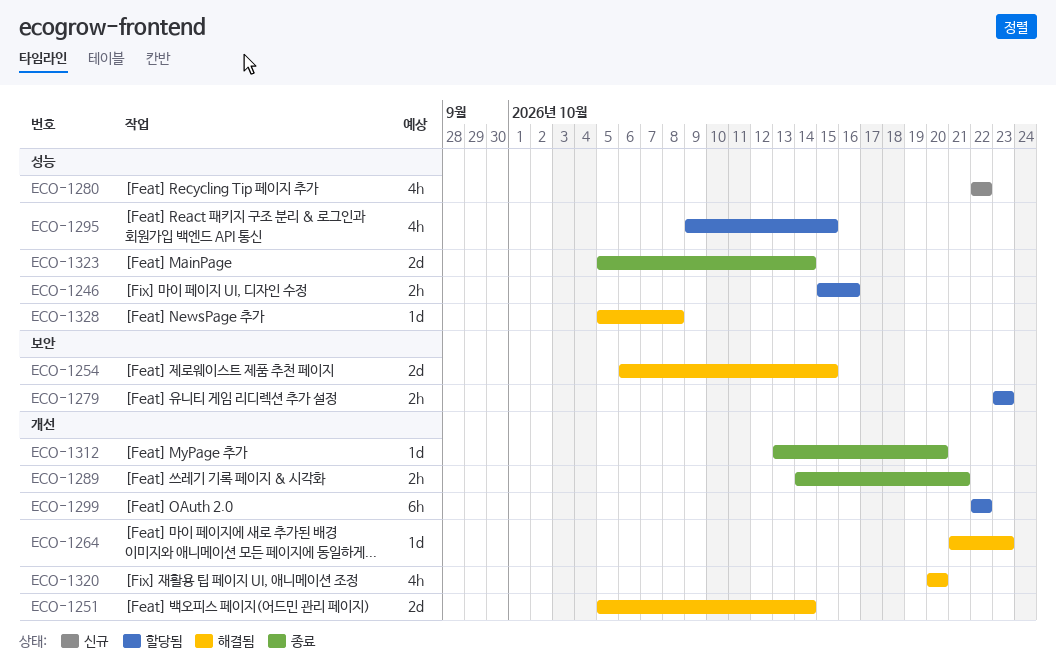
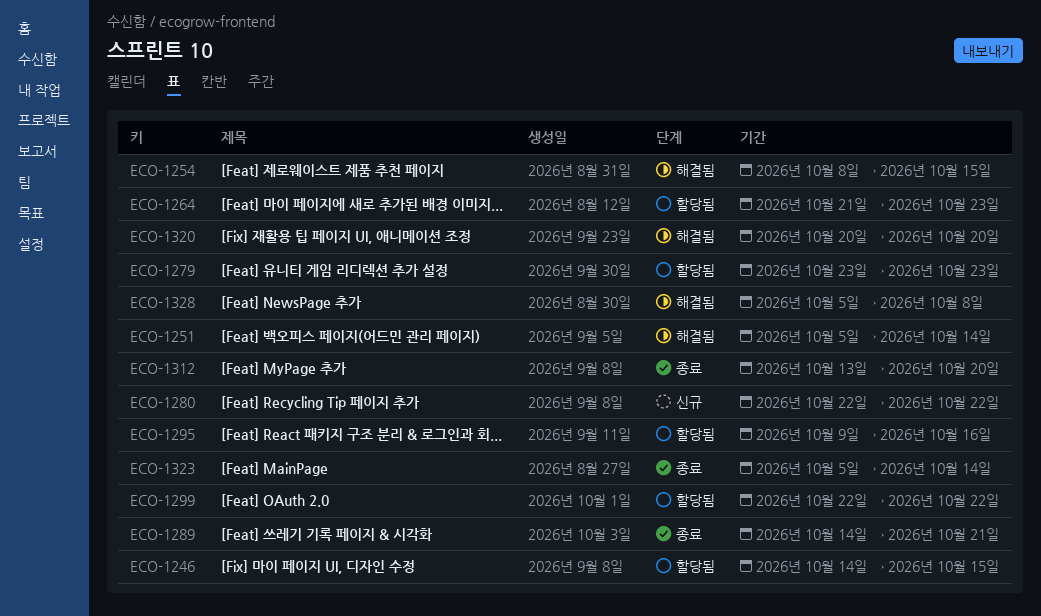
ECO-1246, start: Oct 15 -> Oct 14
ECO-1246, due: Oct 16 -> Oct 15
ECO-1254, start: Oct 6 -> Oct 8
ECO-1264, status: 해결됨 -> 할당됨
ECO-1295, due: Oct 15 -> Oct 16

